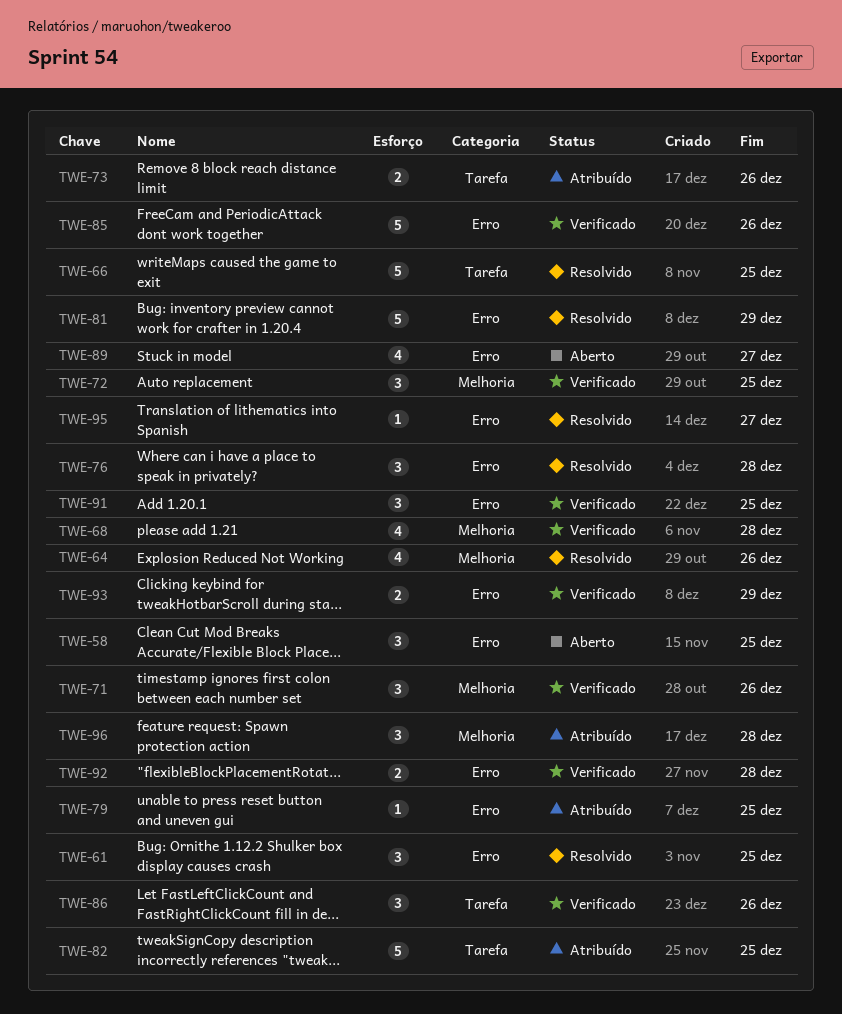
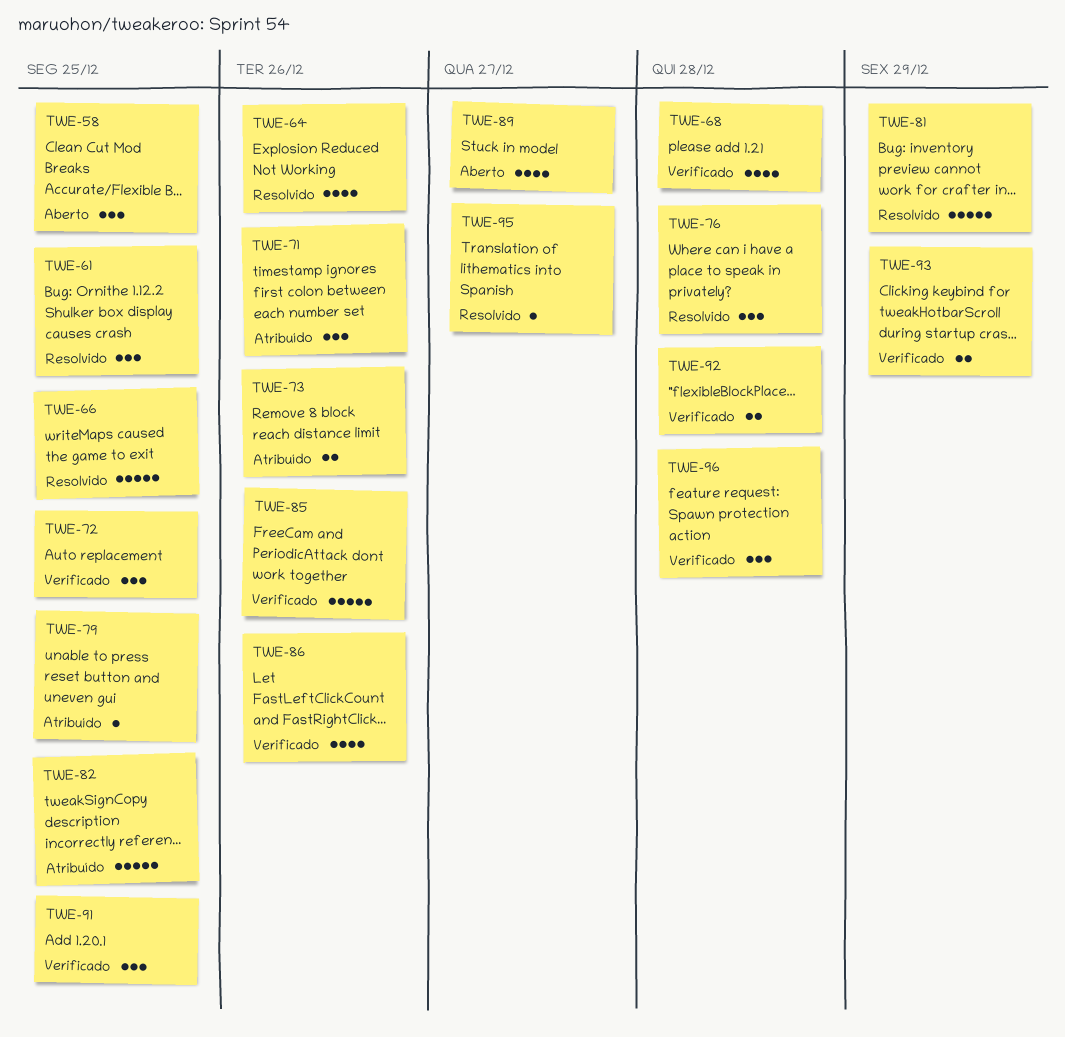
TWE-71, status: Verificado -> Atribuído
TWE-86, estimate: 3 -> 4
TWE-96, status: Atribuído -> Verificado

